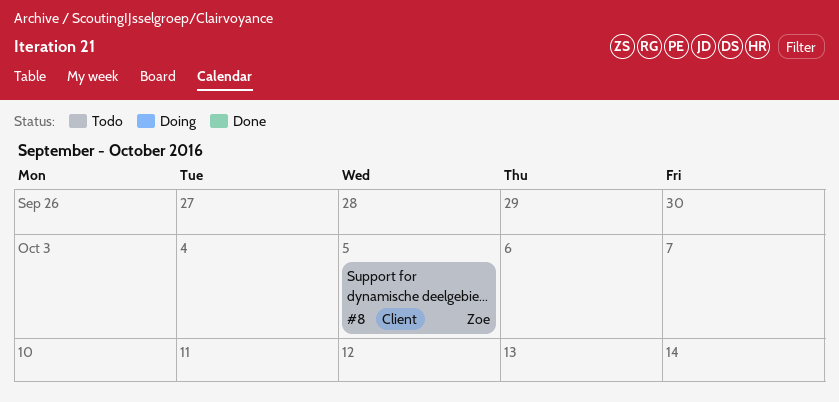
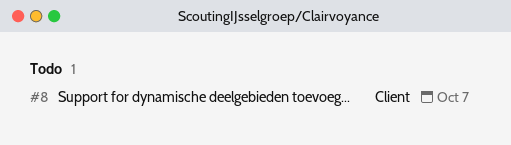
#8, due: Oct 5 -> Oct 7

